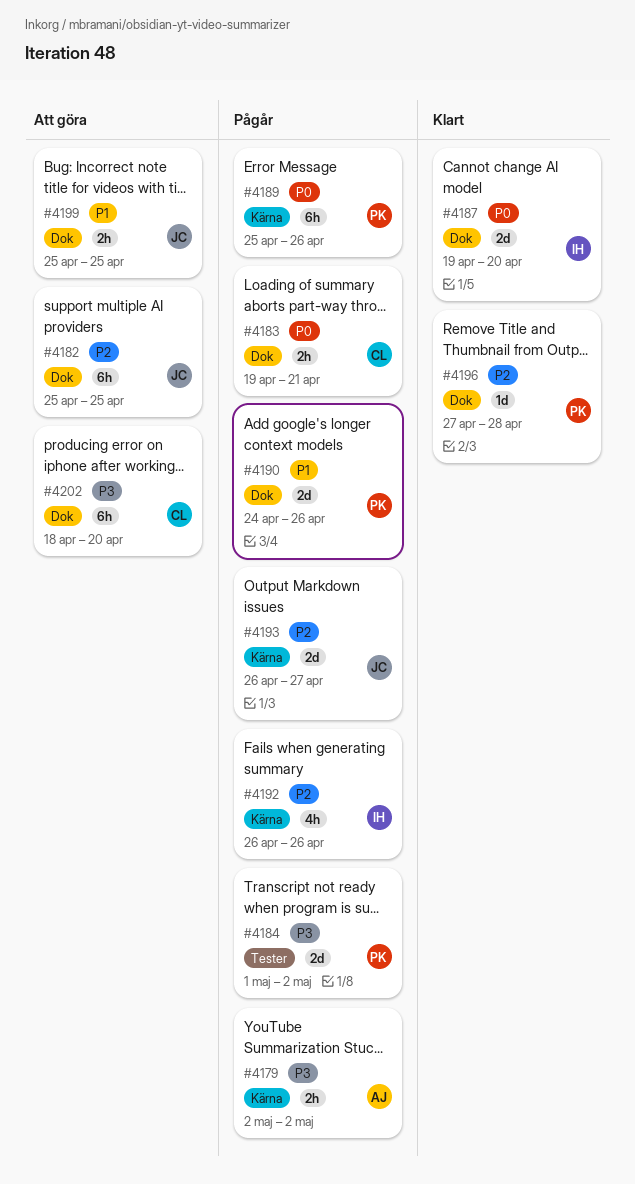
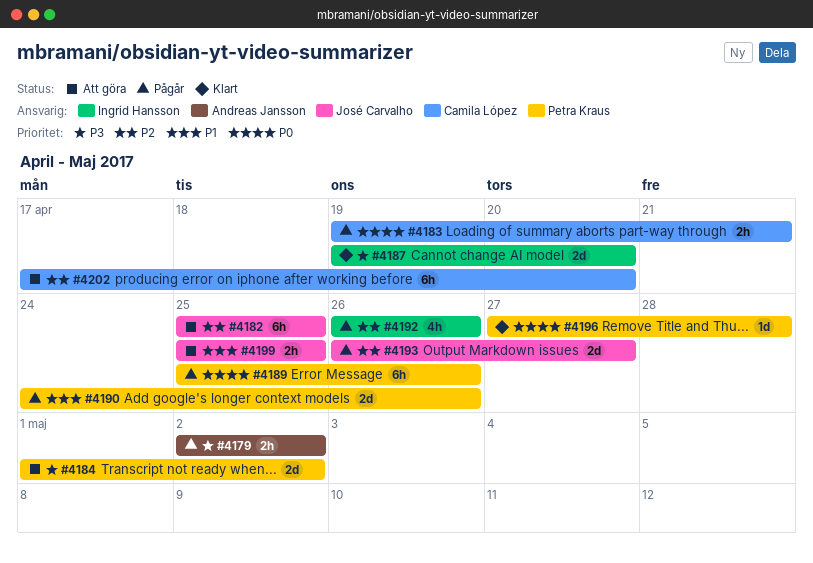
#4184, status: Pågår -> Att göra
#4187, priority: P0 -> P3
#4196, priority: P2 -> P0
#4202, priority: P3 -> P2
#4202, start: Apr 18 -> Apr 17

